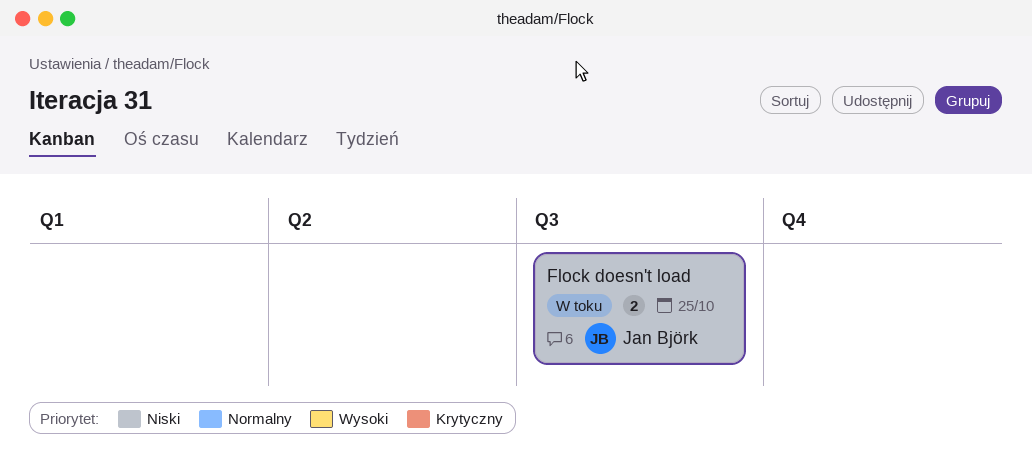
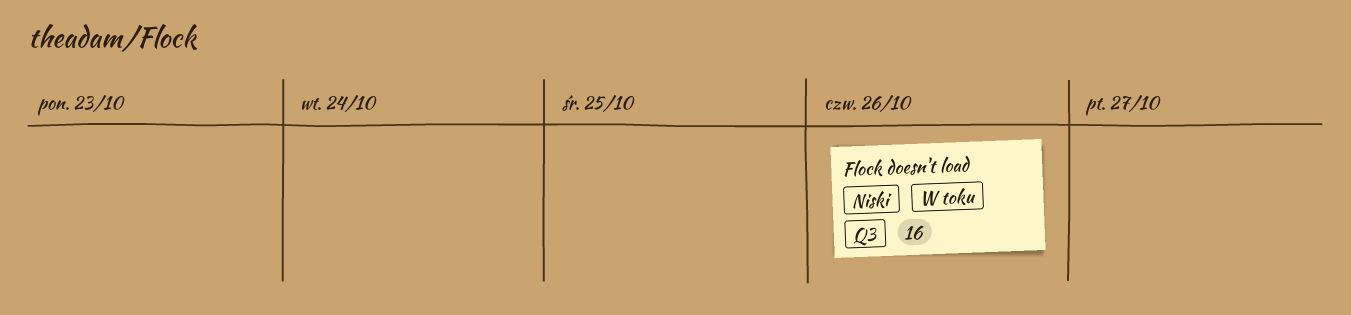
Flock doesn't load, estimate: 2 -> 16
Flock doesn't load, due: Oct 25 -> Oct 26

